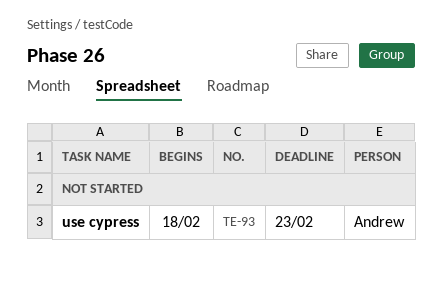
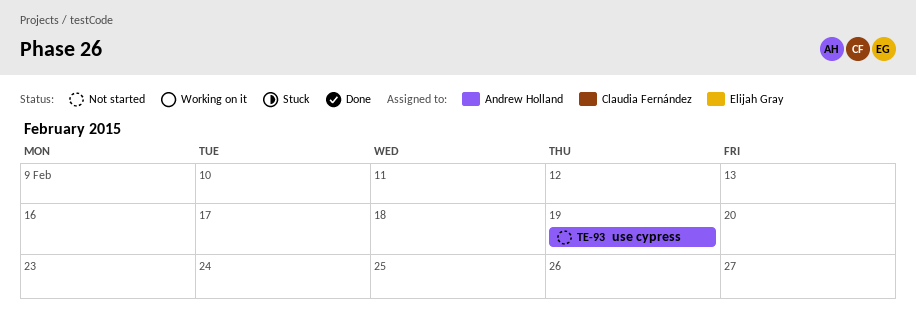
TE-93, start: Feb 18 -> Feb 19
TE-93, due: Feb 23 -> Feb 19

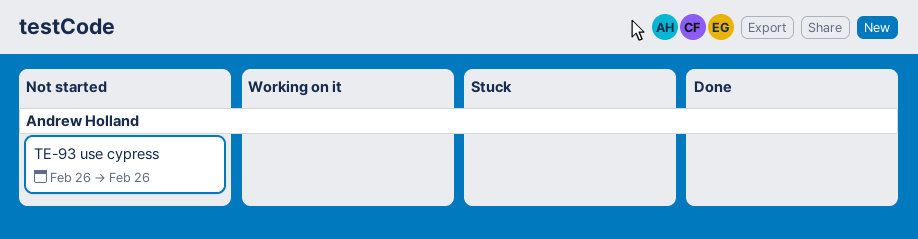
TE-93, start: Feb 19 -> Feb 26
TE-93, due: Feb 19 -> Feb 26

